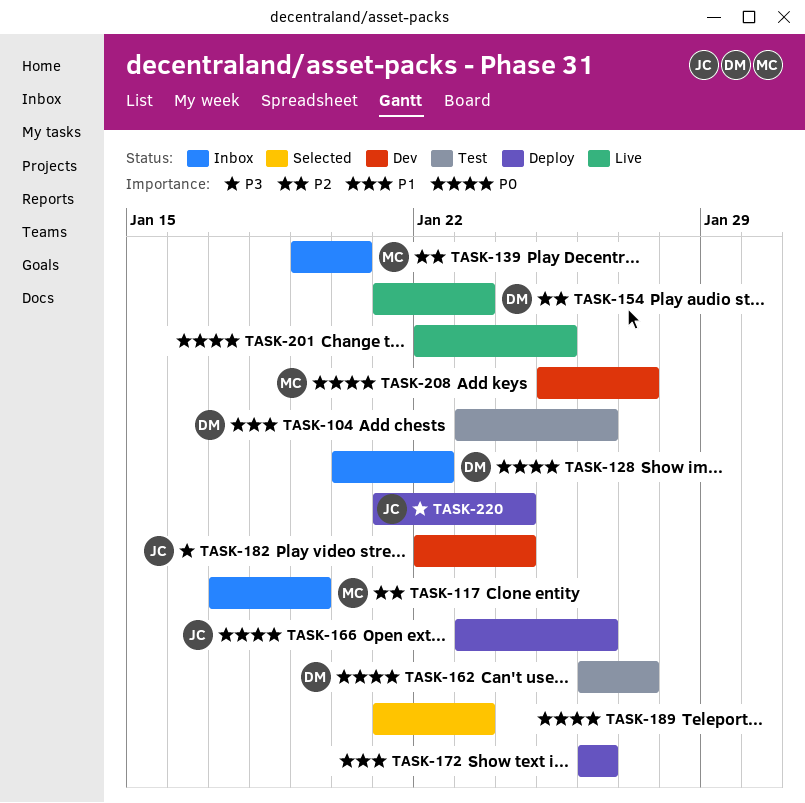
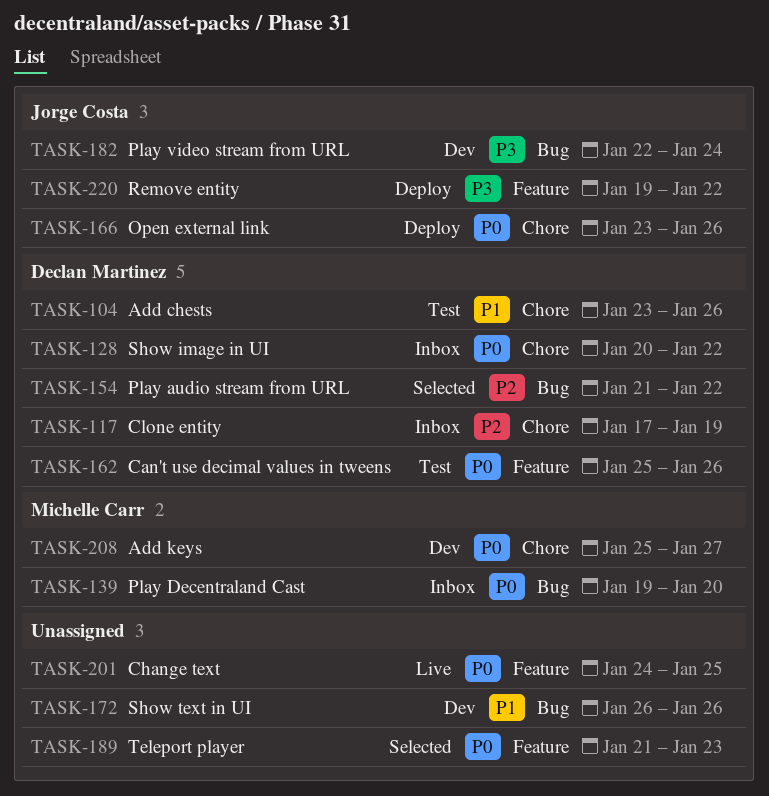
TASK-117, owner: Michelle Carr -> Declan Martinez
TASK-139, priority: P2 -> P0
TASK-154, status: Live -> Selected
TASK-154, due: Jan 23 -> Jan 22
TASK-162, start: Jan 26 -> Jan 25
TASK-162, due: Jan 27 -> Jan 26
TASK-172, status: Deploy -> Dev
TASK-201, start: Jan 22 -> Jan 24
TASK-220, start: Jan 21 -> Jan 19
TASK-220, due: Jan 24 -> Jan 22

